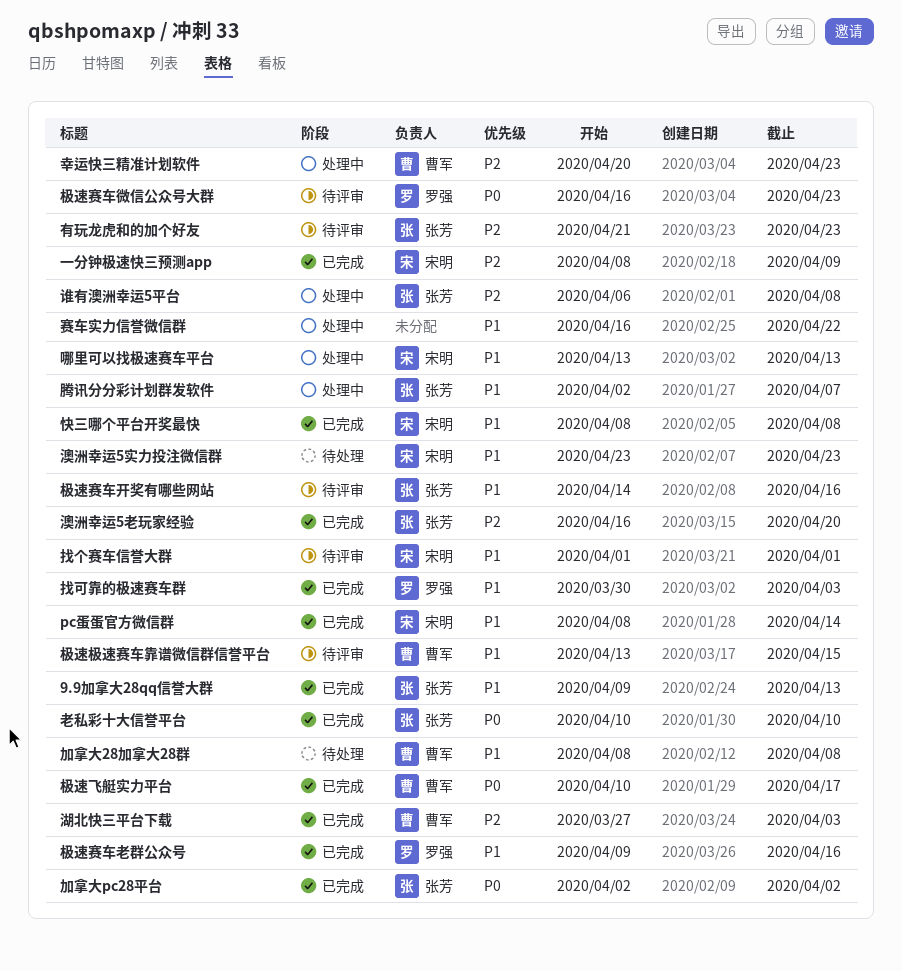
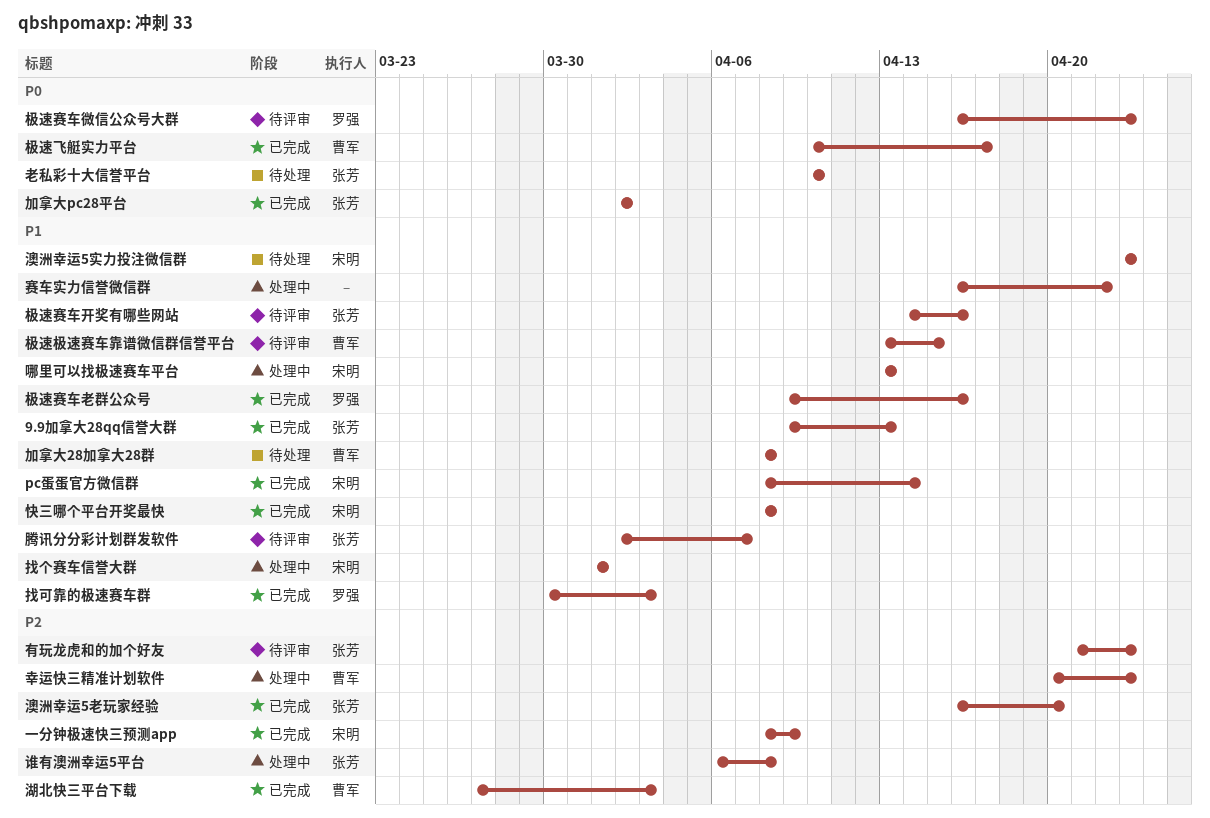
找个赛车信誉大群, status: 待评审 -> 处理中
老私彩十大信誉平台, status: 已完成 -> 待处理
腾讯分分彩计划群发软件, status: 处理中 -> 待评审

